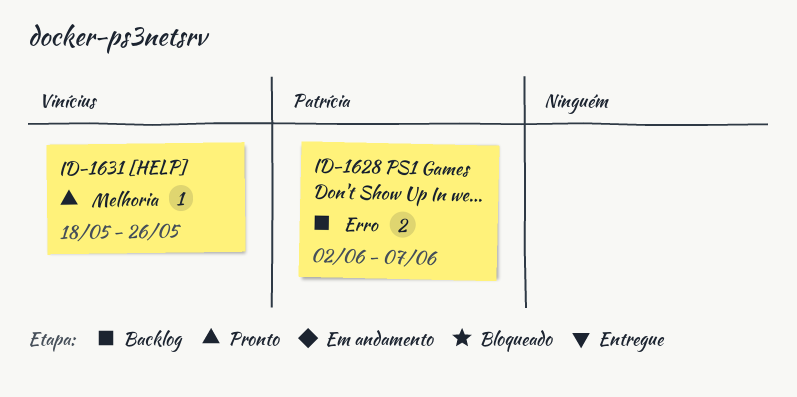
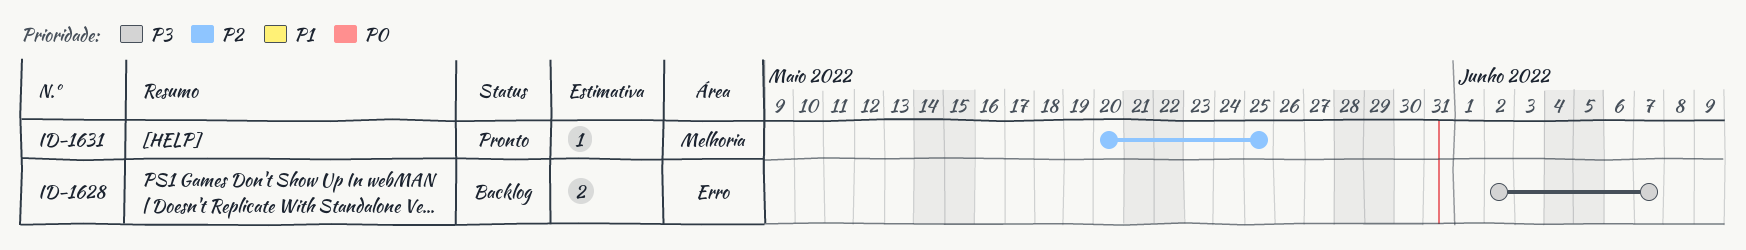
ID-1631, start: May 18 -> May 20
ID-1631, due: May 26 -> May 25

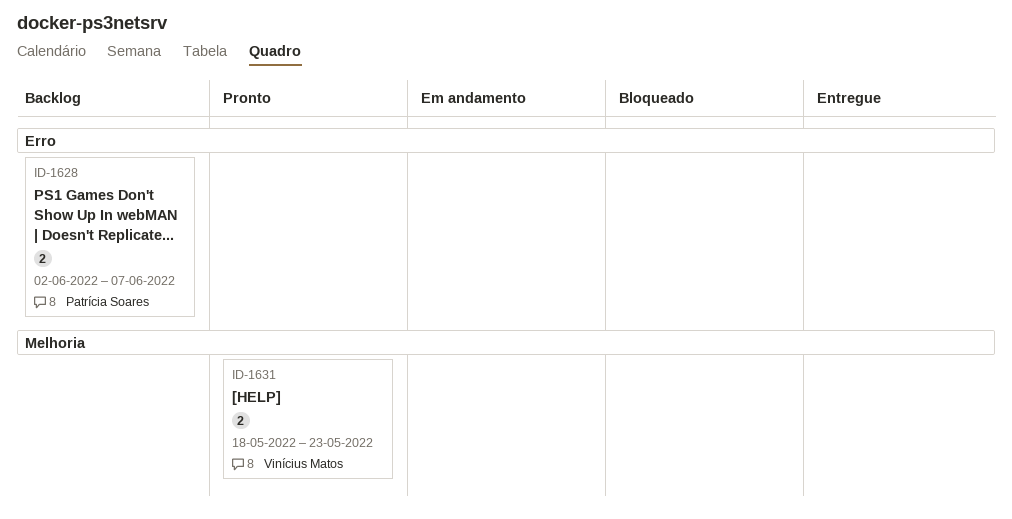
ID-1631, estimate: 1 -> 2
ID-1631, start: May 20 -> May 18
ID-1631, due: May 25 -> May 23

